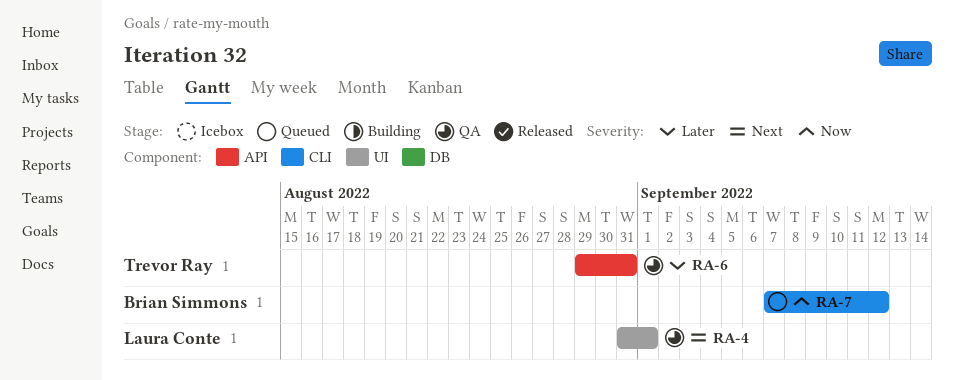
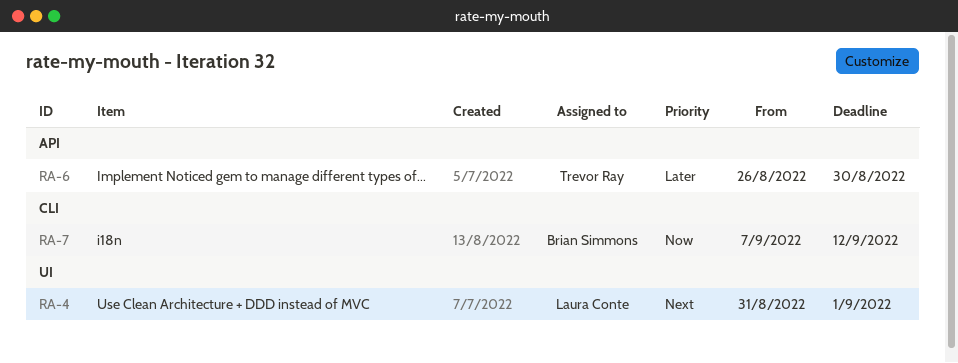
RA-6, start: Aug 29 -> Aug 26
RA-6, due: Aug 31 -> Aug 30

